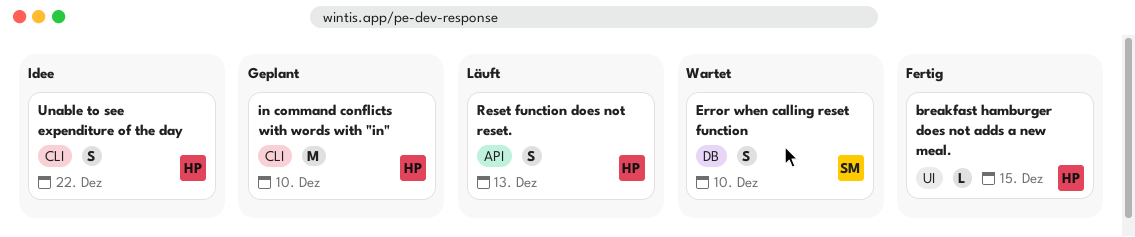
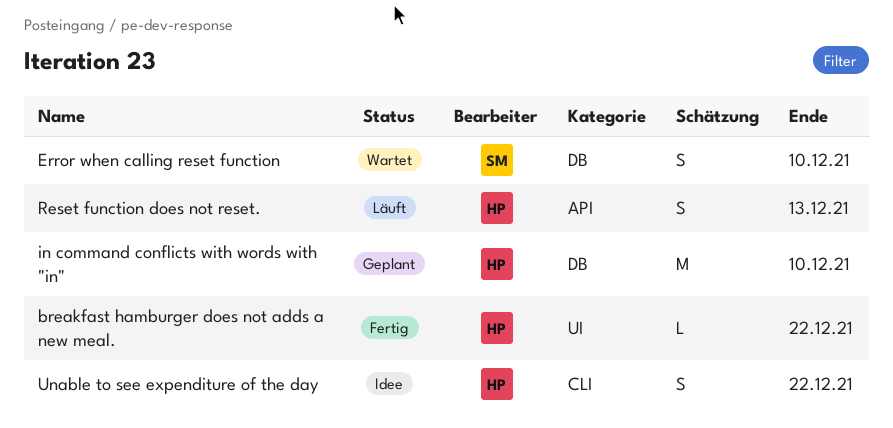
breakfast hamburger does not adds a new meal., due: Dec 15 -> Dec 22
in command conflicts with words with "in", label: CLI -> DB

